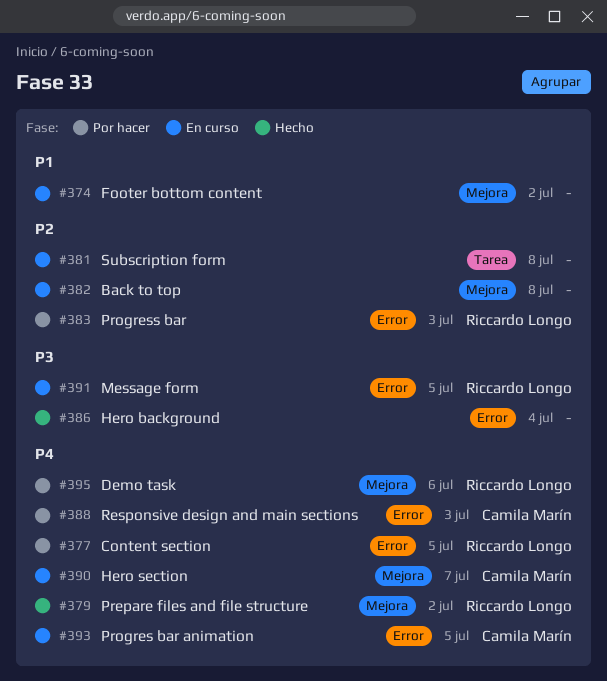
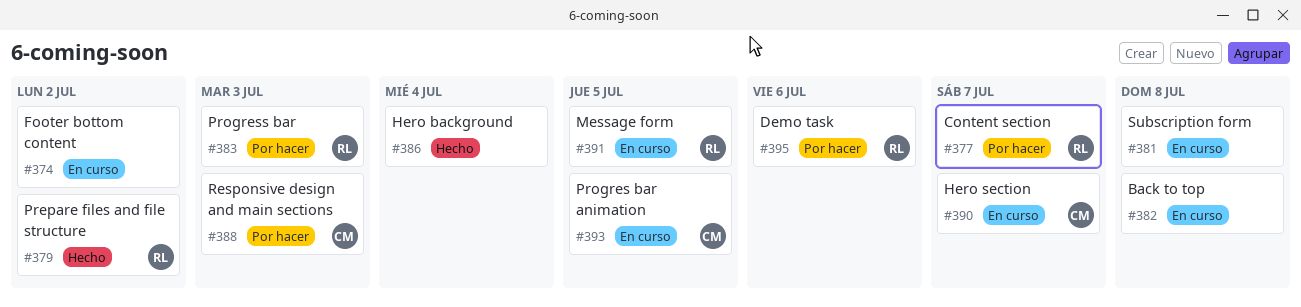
#377, due: Jul 5 -> Jul 7

